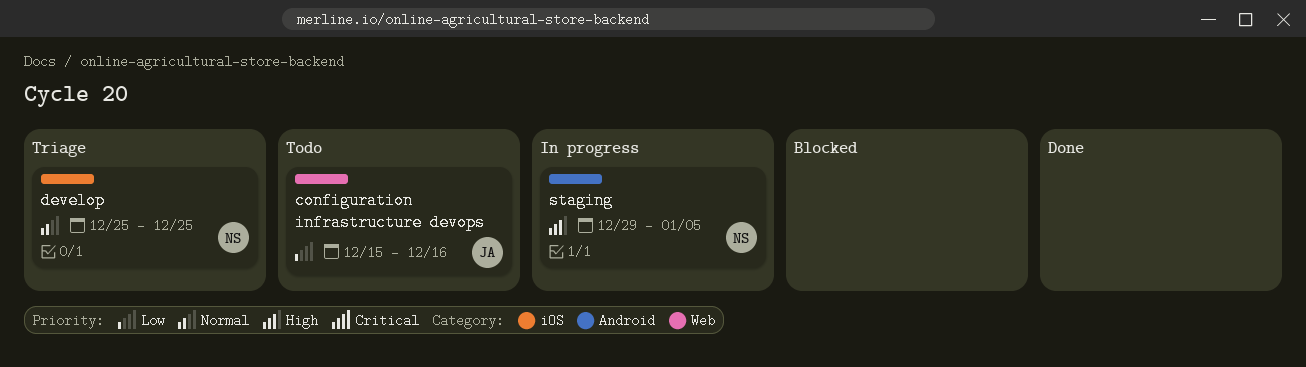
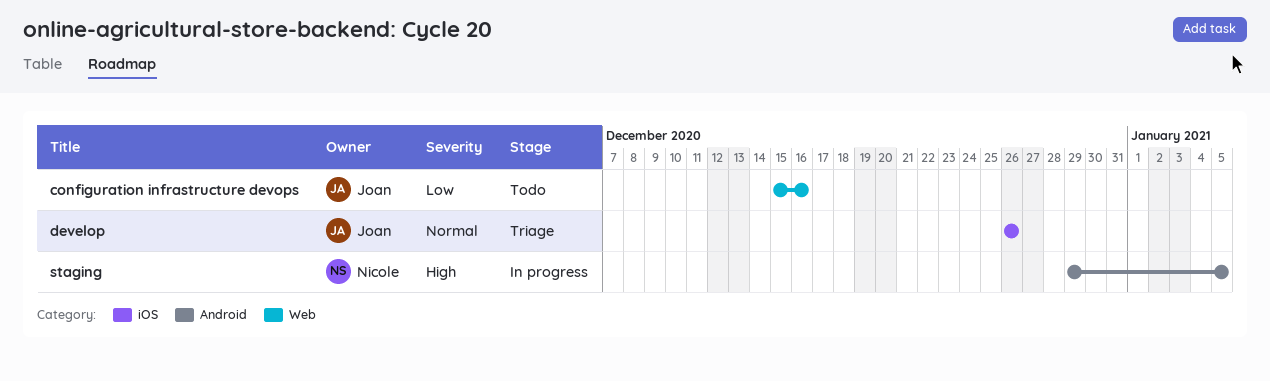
develop, owner: Nicole -> Joan
develop, start: Dec 25 -> Dec 26
develop, due: Dec 25 -> Dec 26

